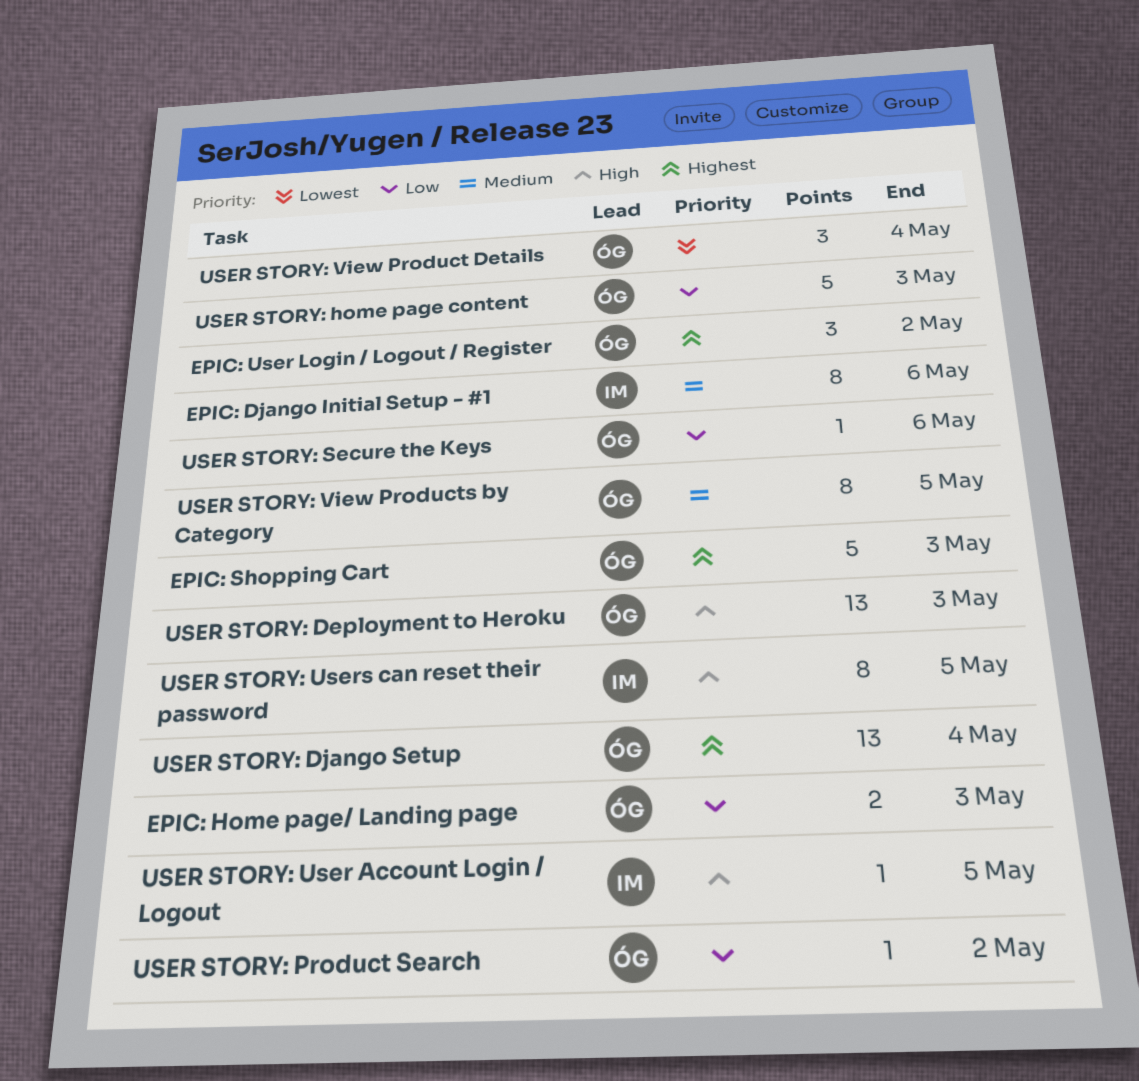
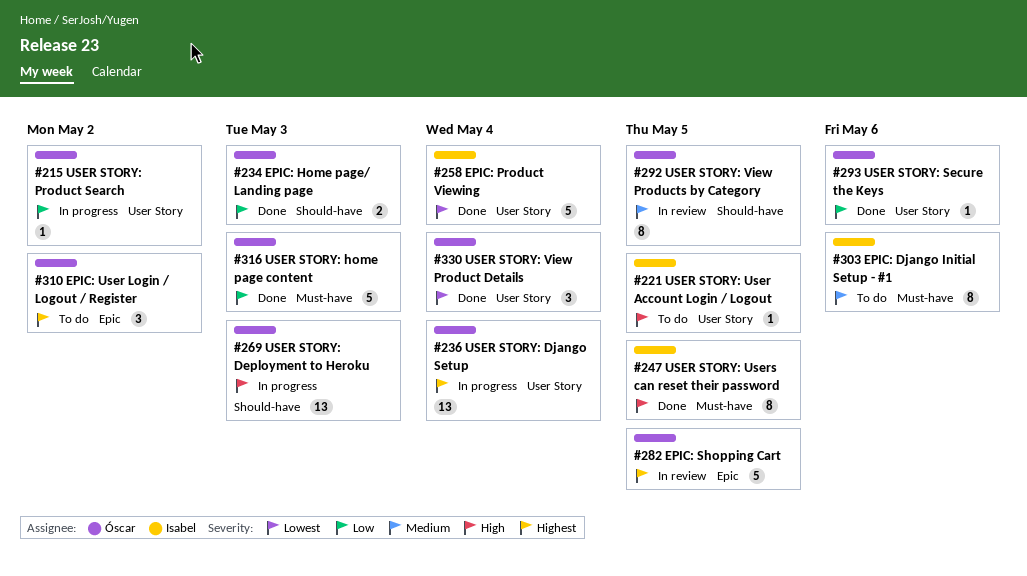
EPIC: Product Viewing: none -> present
EPIC: Shopping Cart, due: May 3 -> May 5

